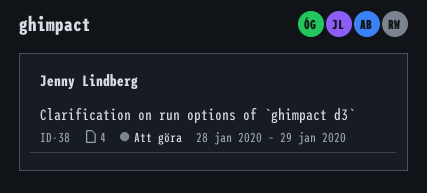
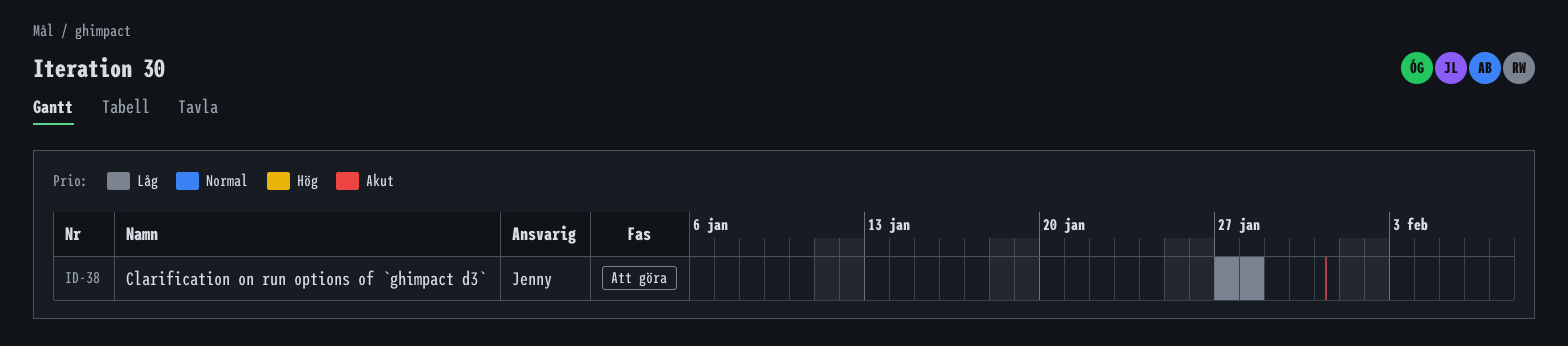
ID-38, start: Jan 28 -> Jan 27
ID-38, due: Jan 29 -> Jan 28

